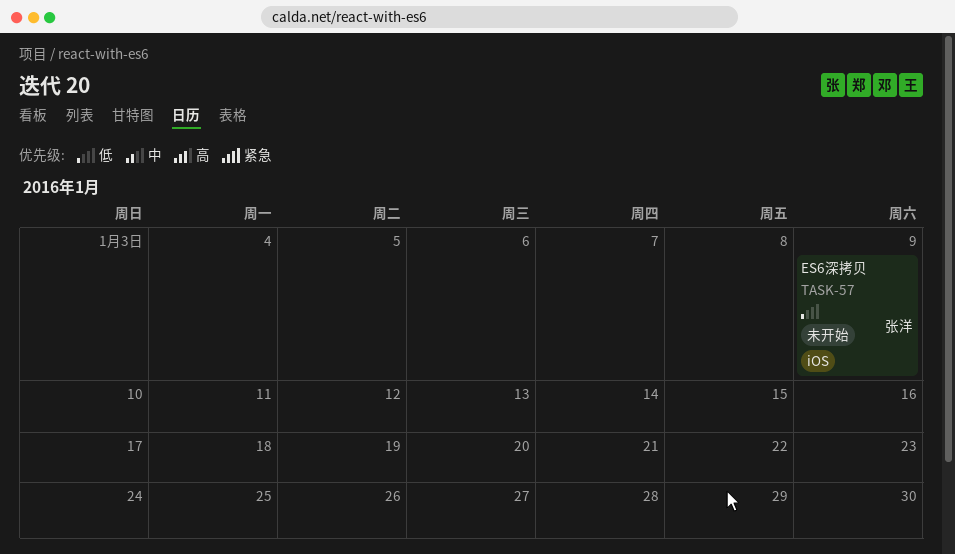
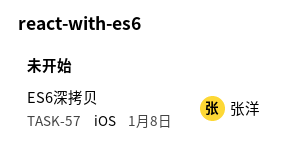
TASK-57, due: Jan 9 -> Jan 8

